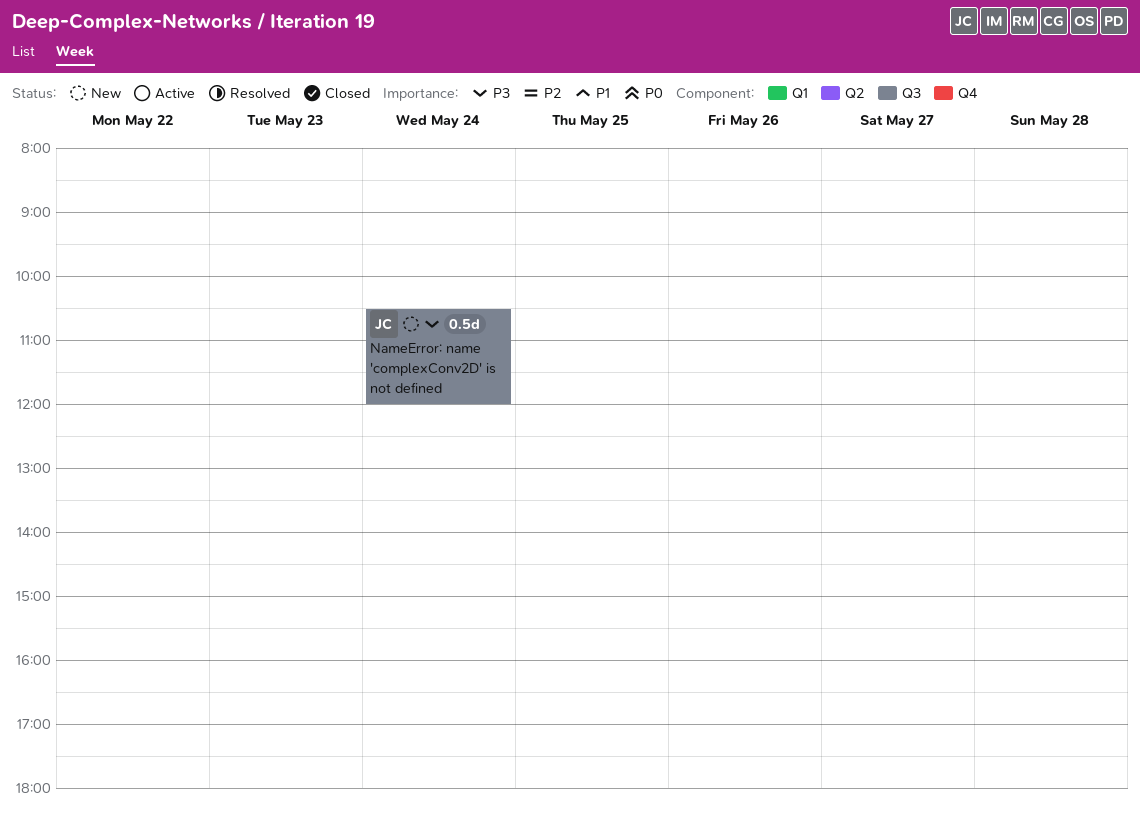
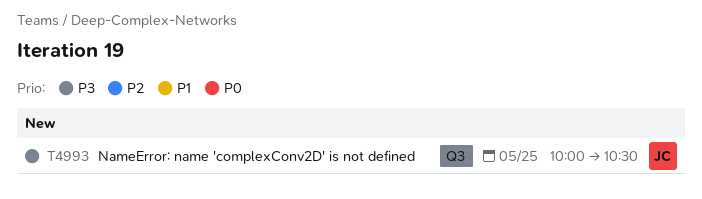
NameError: name 'complexConv2D' is not defined, day: May 24 -> May 25
NameError: name 'complexConv2D' is not defined, begins: 10:30 -> 10:00
NameError: name 'complexConv2D' is not defined, ends: 12:00 -> 10:30

